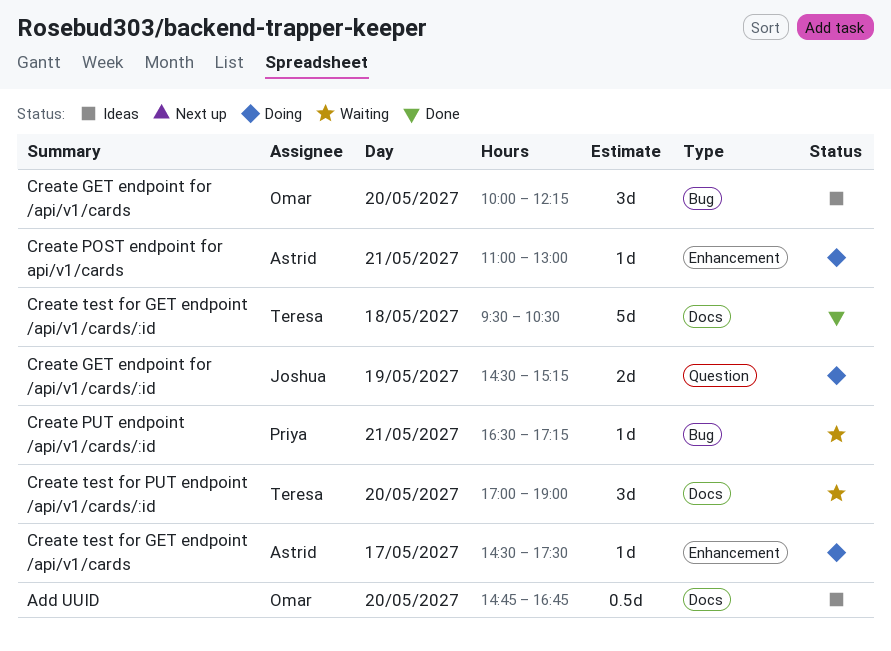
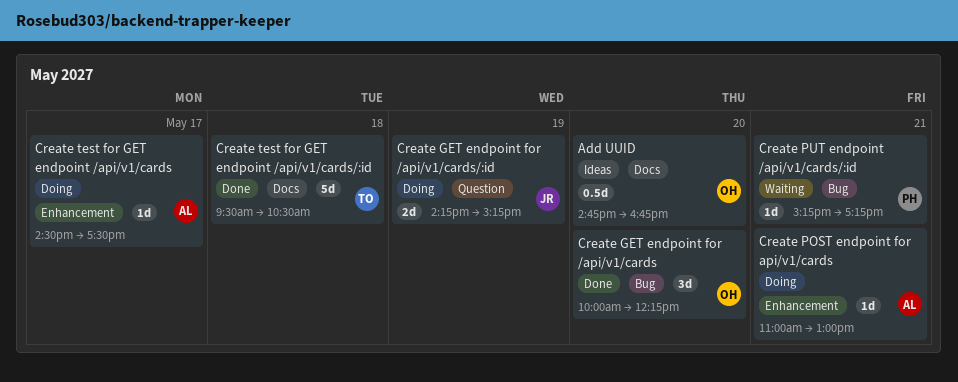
Create GET endpoint for /api/v1/cards, status: Ideas -> Done
Create GET endpoint for /api/v1/cards/:id, begins: 14:30 -> 14:15
Create PUT endpoint /api/v1/cards/:id, begins: 16:30 -> 15:15
Create test for PUT endpoint /api/v1/cards/:id: present -> none

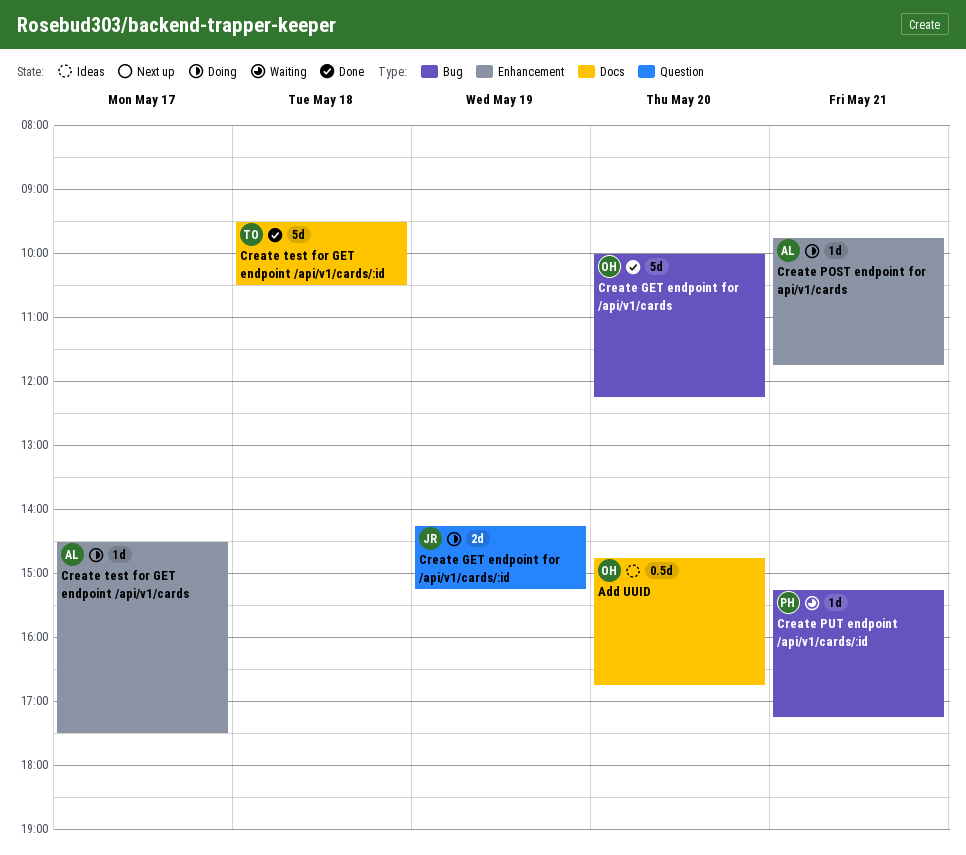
Create GET endpoint for /api/v1/cards, estimate: 3d -> 5d
Create POST endpoint for api/v1/cards, begins: 11:00 -> 09:45
Create POST endpoint for api/v1/cards, ends: 13:00 -> 11:45

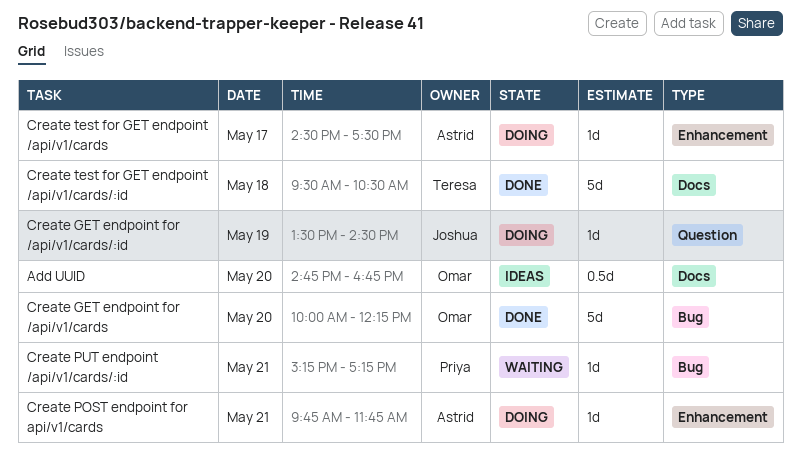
Create GET endpoint for /api/v1/cards/:id, estimate: 2d -> 1d
Create GET endpoint for /api/v1/cards/:id, begins: 14:15 -> 13:30
Create GET endpoint for /api/v1/cards/:id, ends: 15:15 -> 14:30

